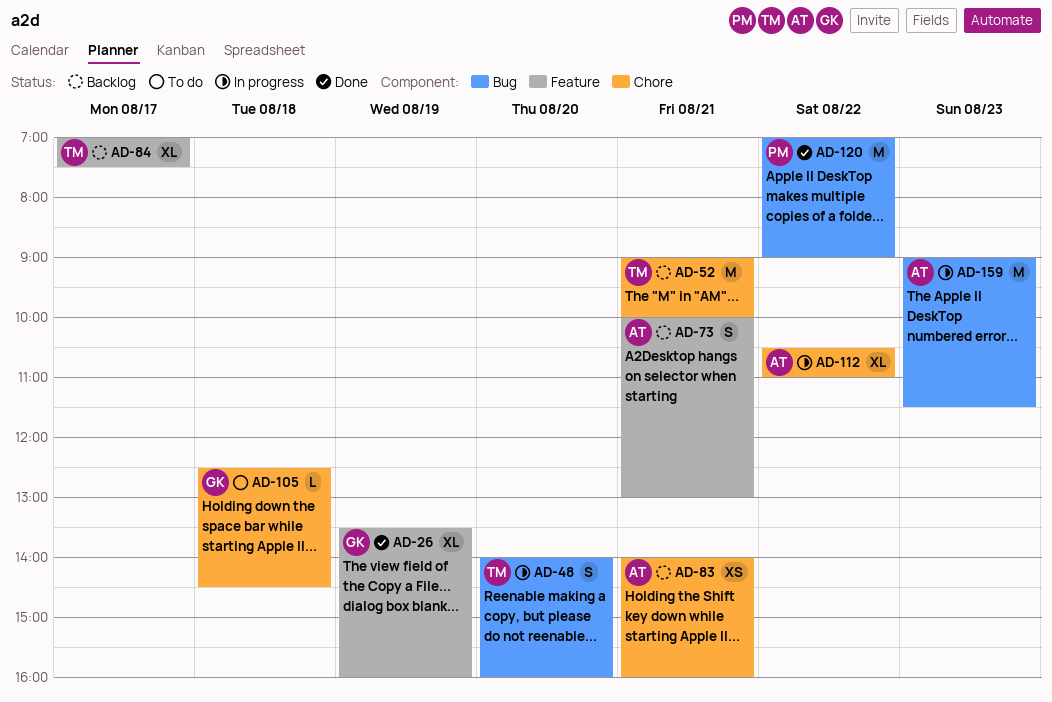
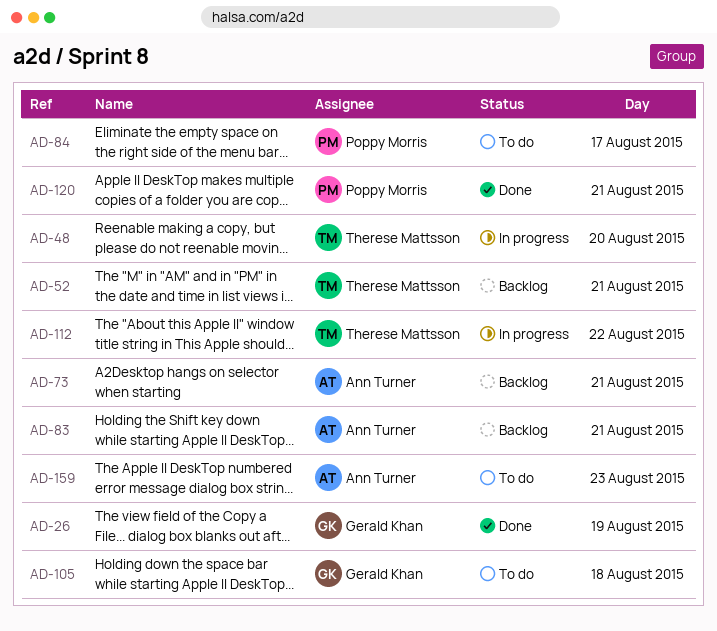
AD-84, status: Backlog -> To do
AD-84, owner: Therese Mattsson -> Poppy Morris
AD-112, owner: Ann Turner -> Therese Mattsson
AD-120, day: Aug 22 -> Aug 21
AD-159, status: In progress -> To do

